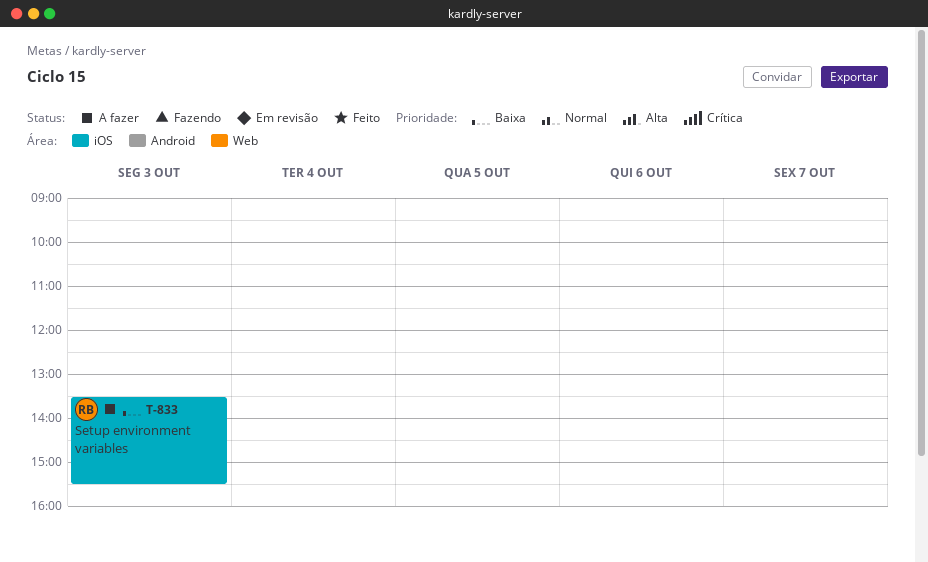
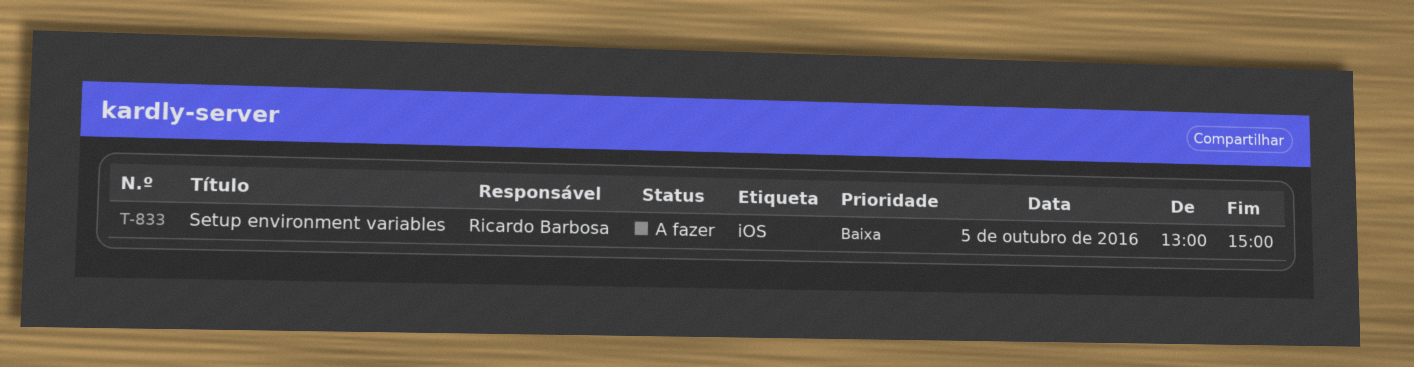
T-833, day: Oct 3 -> Oct 5
T-833, begins: 13:30 -> 13:00
T-833, ends: 15:30 -> 15:00

